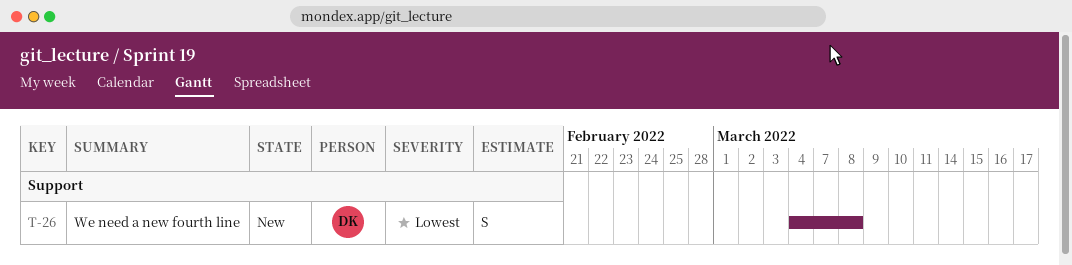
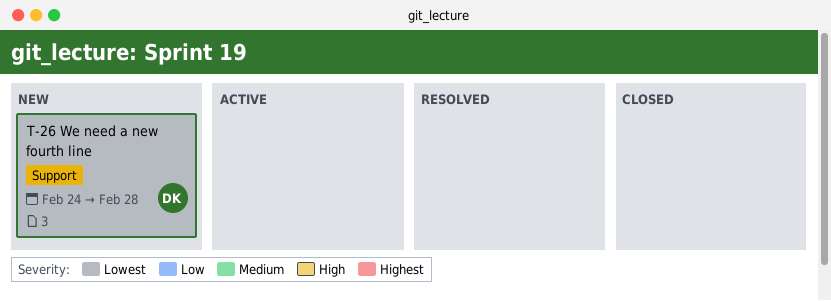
T-26, start: Mar 4 -> Feb 24
T-26, due: Mar 8 -> Feb 28

